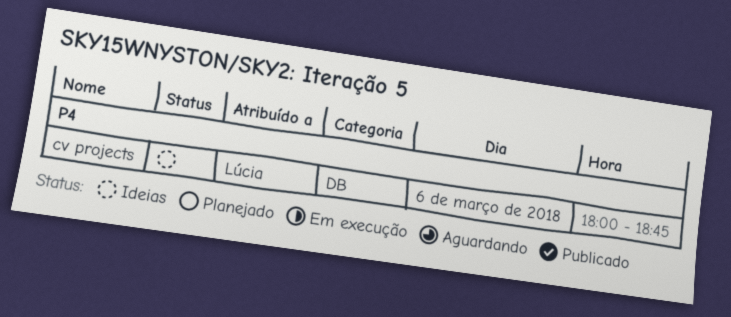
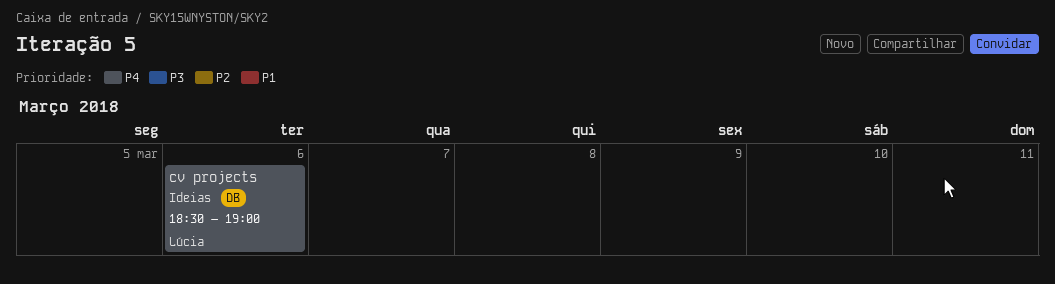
cv projects, begins: 18:00 -> 18:30
cv projects, ends: 18:45 -> 19:00

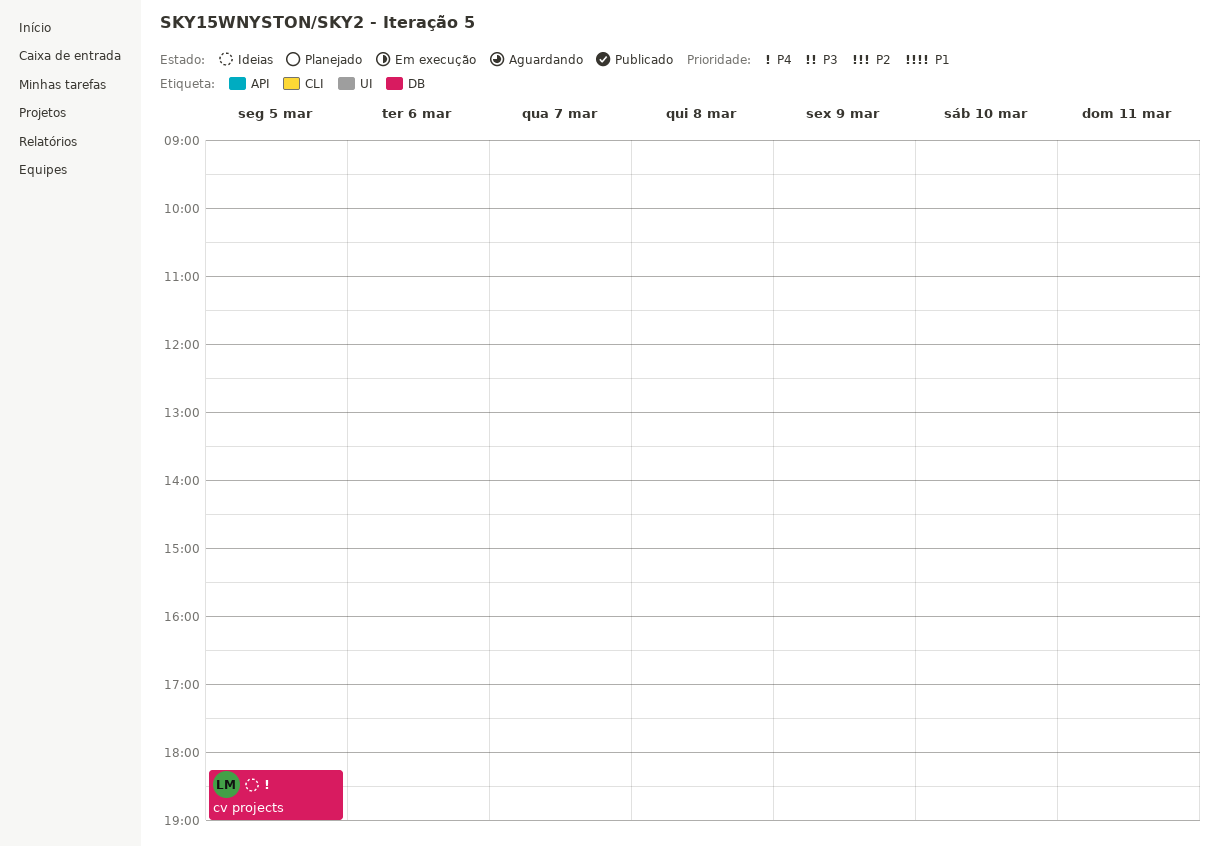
cv projects, day: Mar 6 -> Mar 5
cv projects, begins: 18:30 -> 18:15

